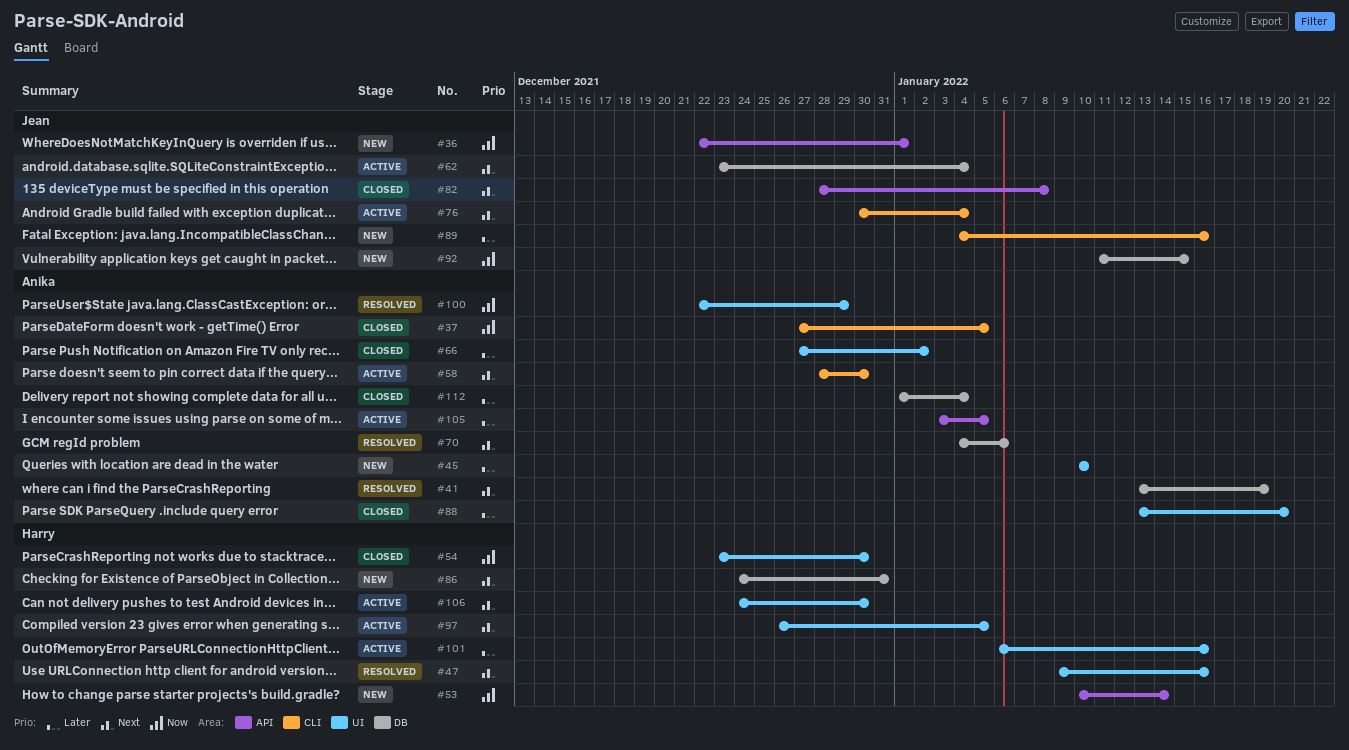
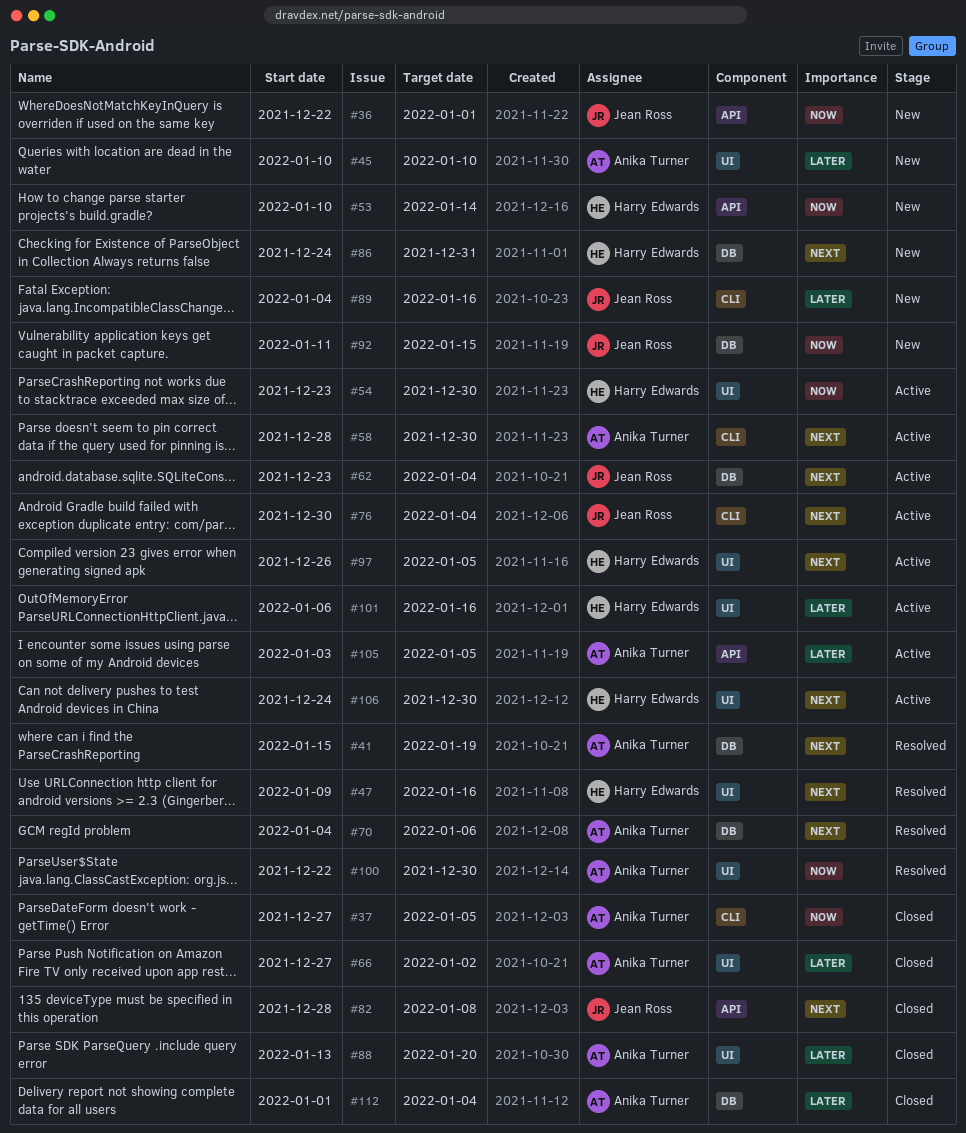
#41, start: Jan 13 -> Jan 15
#54, status: Closed -> Active
#100, due: Dec 29 -> Dec 30

